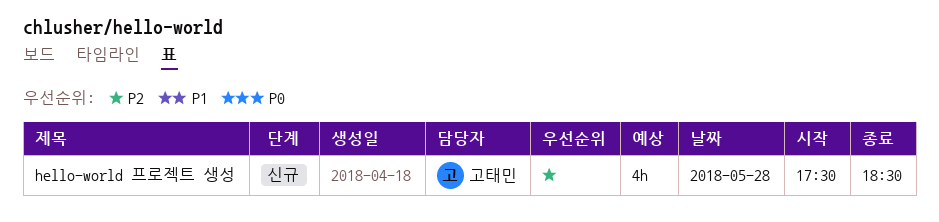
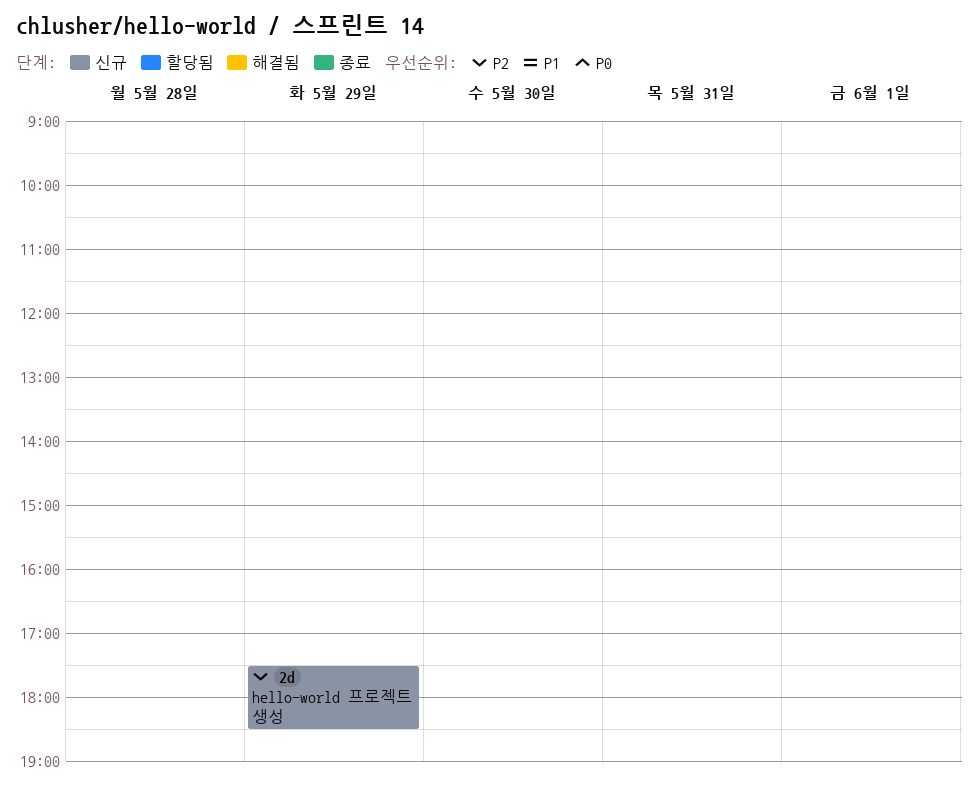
hello-world 프로젝트 생성, estimate: 4h -> 2d
hello-world 프로젝트 생성, day: May 28 -> May 29

